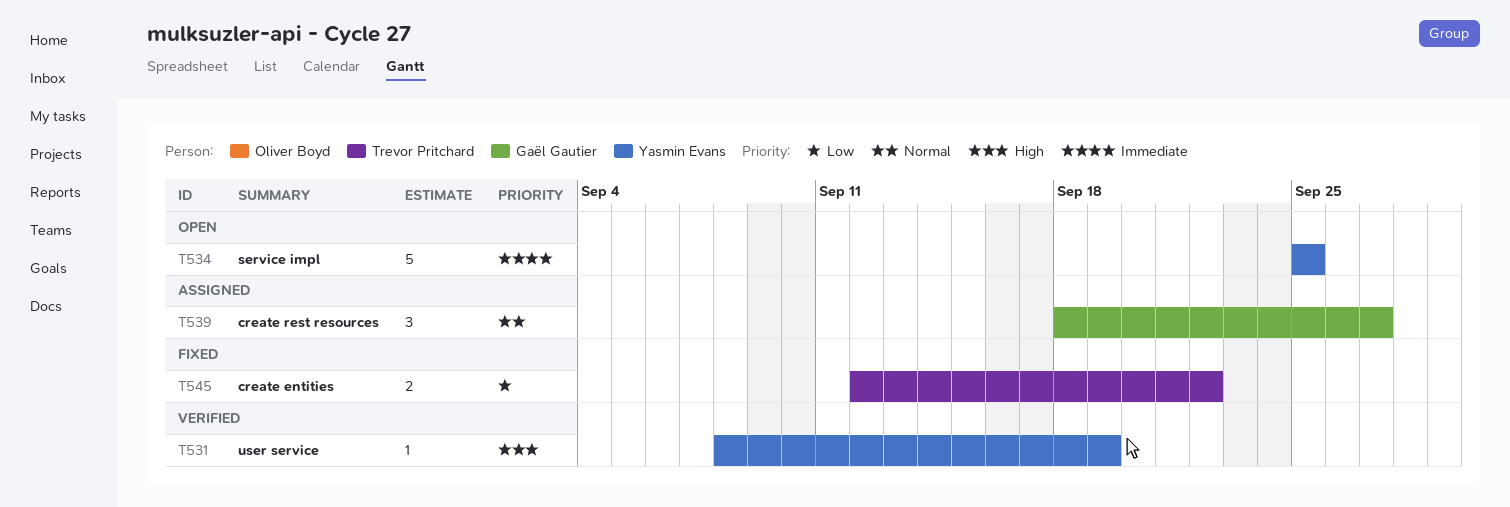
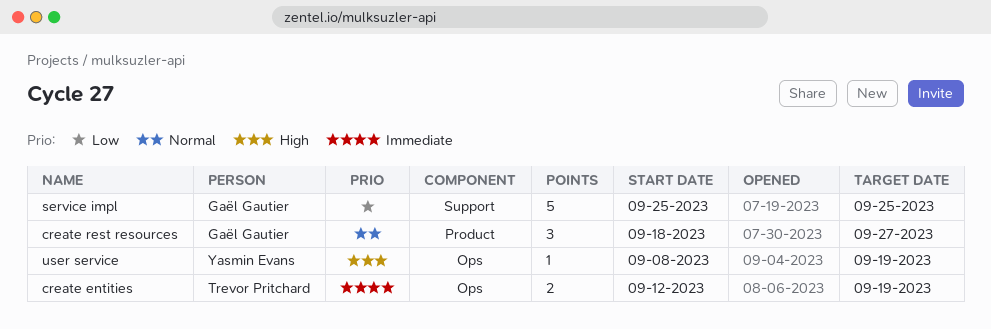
create entities, priority: Low -> Immediate
create entities, due: Sep 22 -> Sep 19
service impl, owner: Yasmin Evans -> Gaël Gautier
service impl, priority: Immediate -> Low

